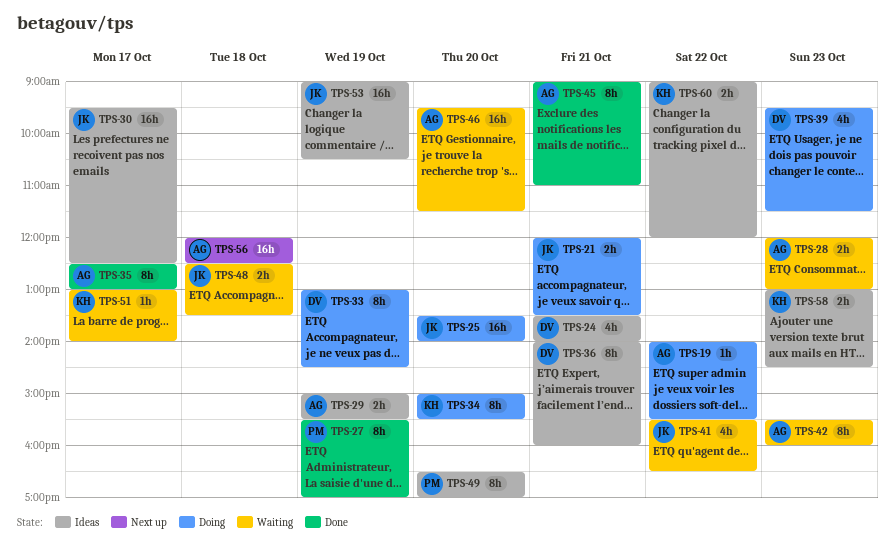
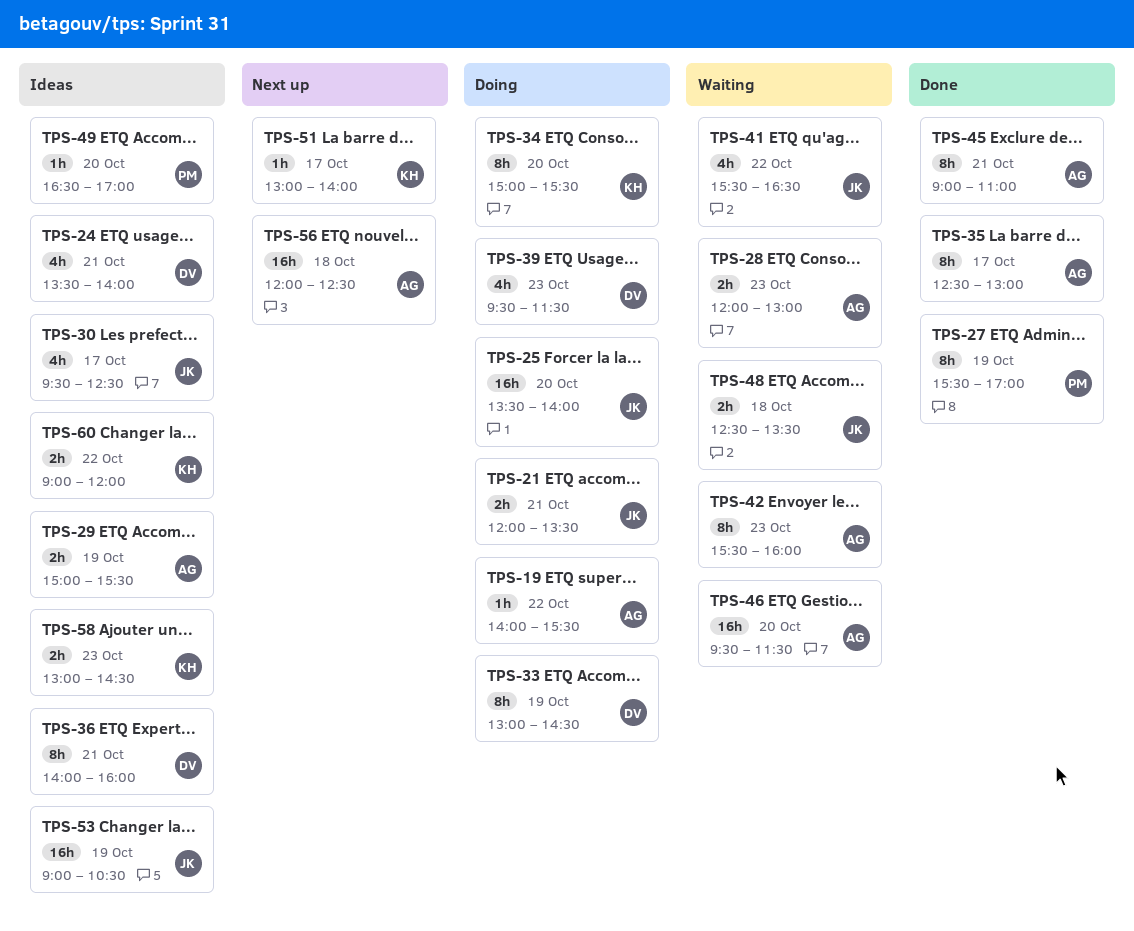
TPS-30, estimate: 16h -> 4h
TPS-49, estimate: 8h -> 1h
TPS-51, status: Waiting -> Next up

